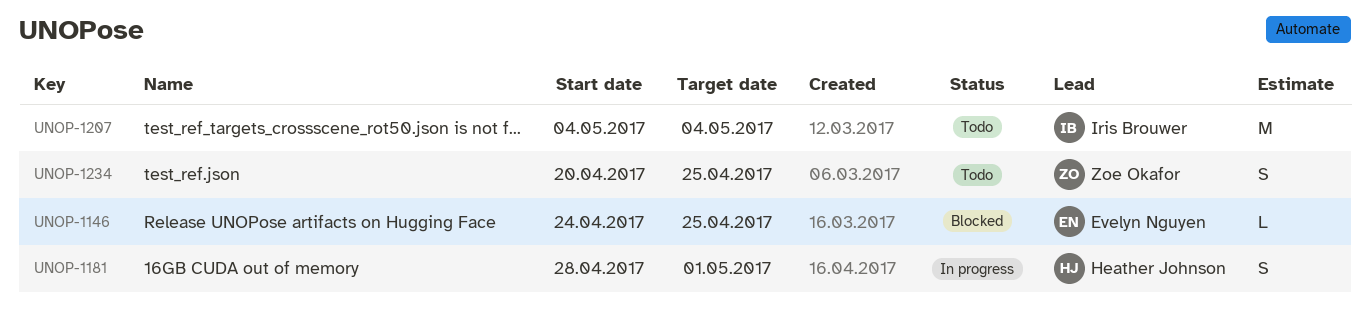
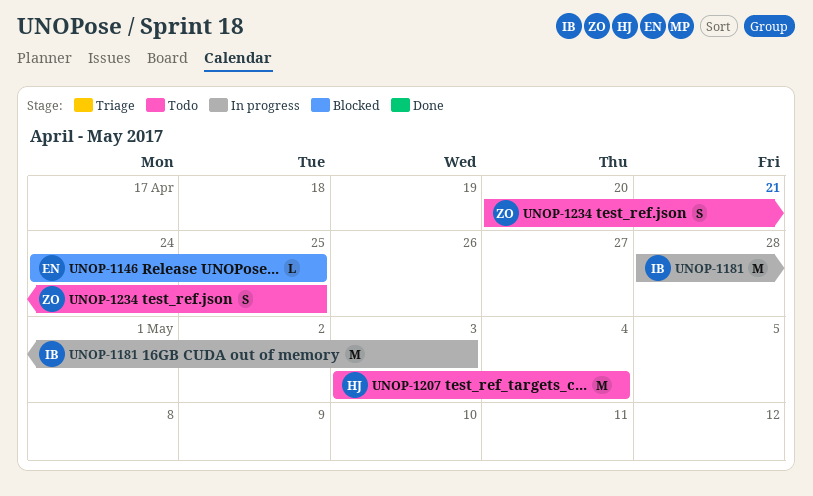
UNOP-1181, owner: Heather Johnson -> Iris Brouwer
UNOP-1181, estimate: S -> M
UNOP-1181, due: May 1 -> May 3
UNOP-1207, owner: Iris Brouwer -> Heather Johnson
UNOP-1207, start: May 4 -> May 3

